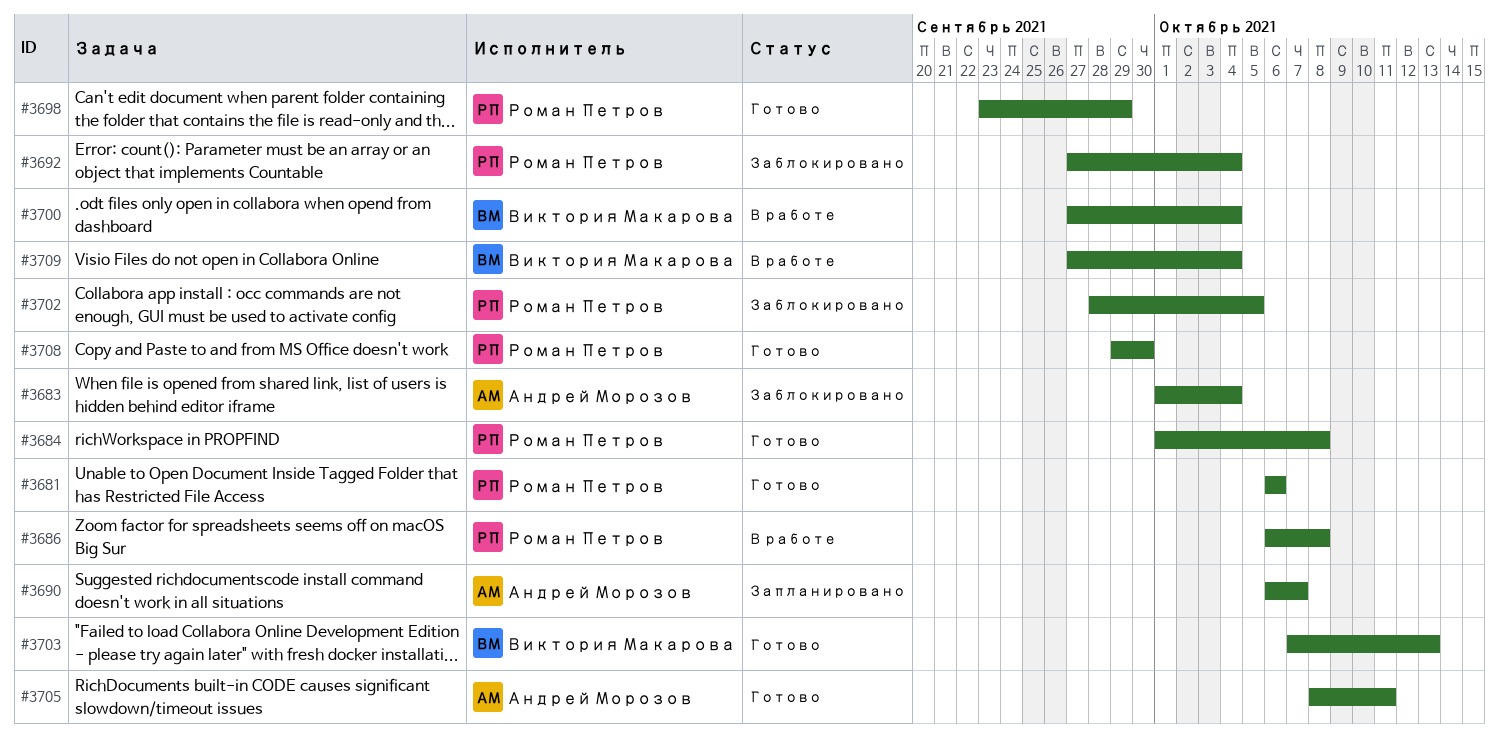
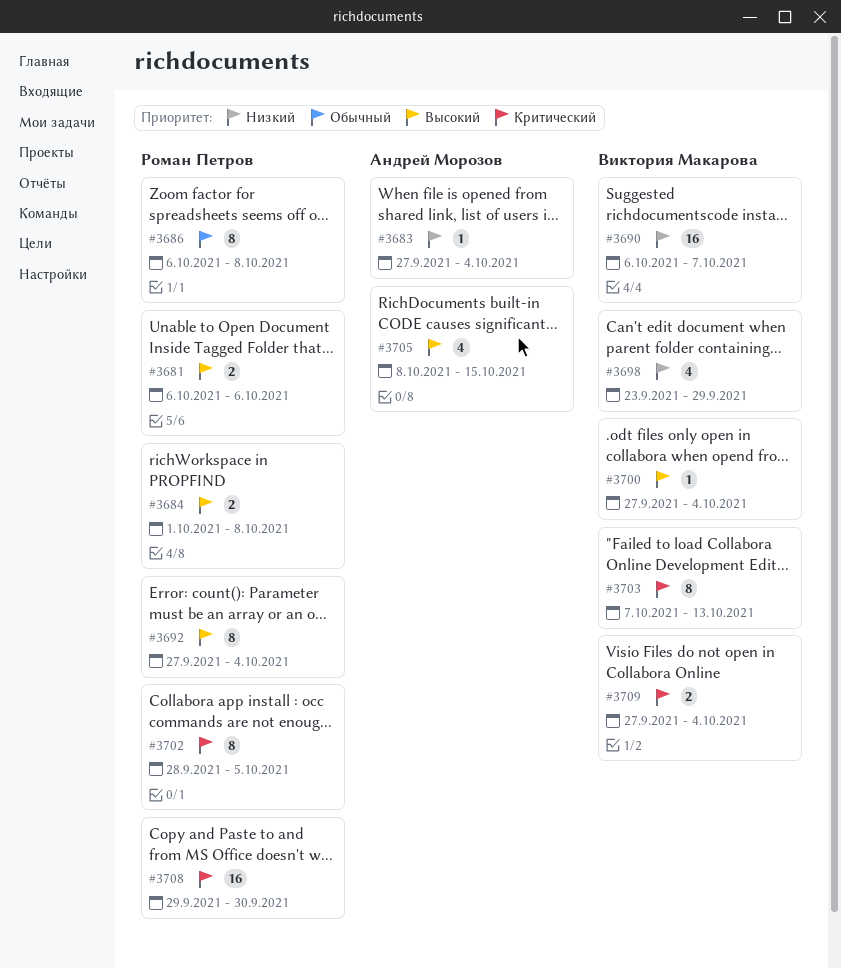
#3683, start: Oct 1 -> Sep 27
#3690, owner: Андрей Морозов -> Виктория Макарова
#3698, owner: Роман Петров -> Виктория Макарова
#3705, due: Oct 11 -> Oct 15

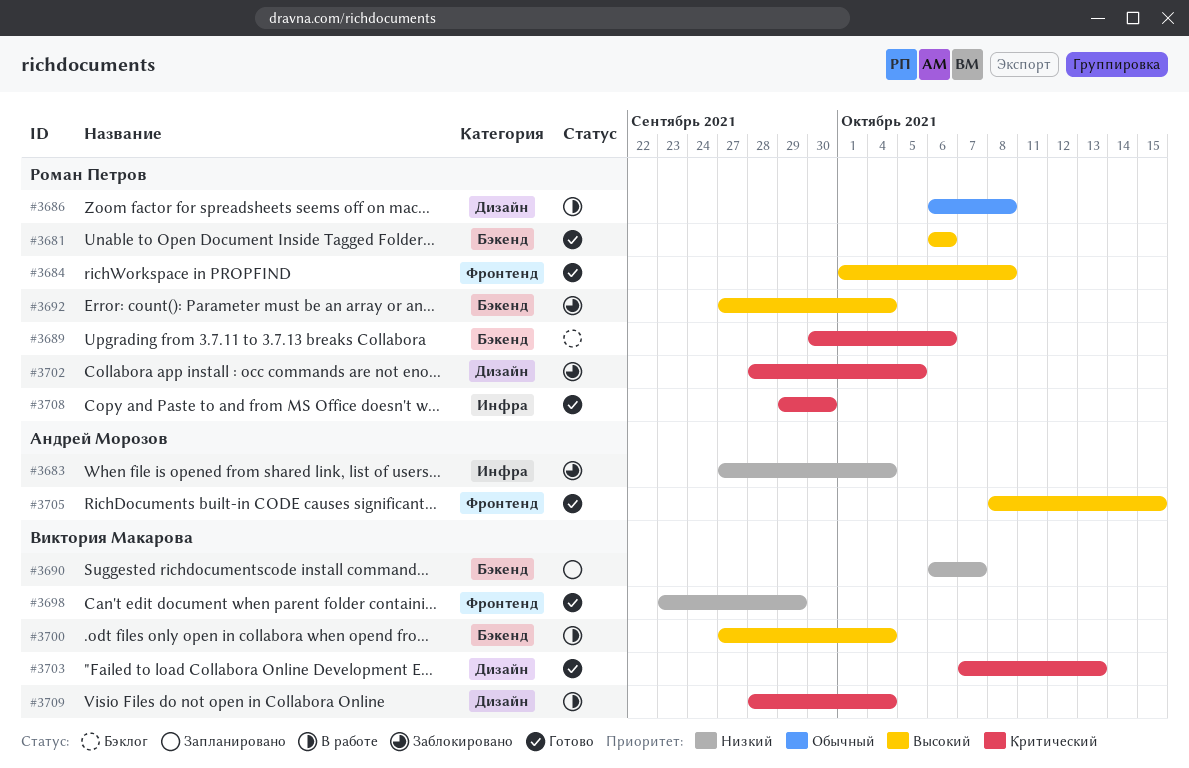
#3689: none -> present
#3709, start: Sep 27 -> Sep 28

